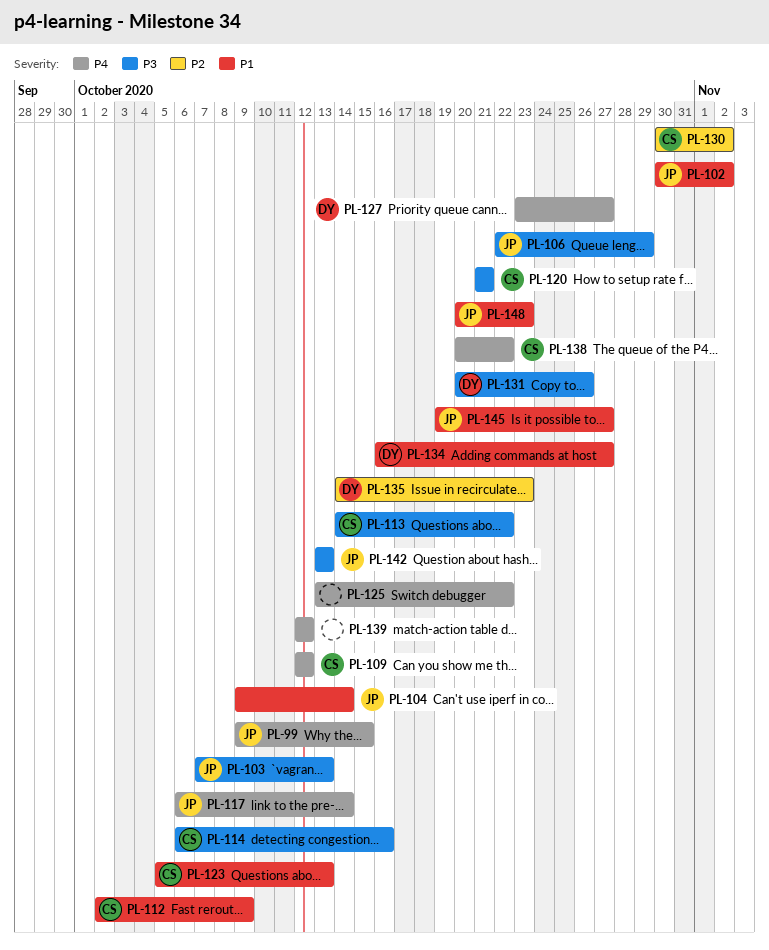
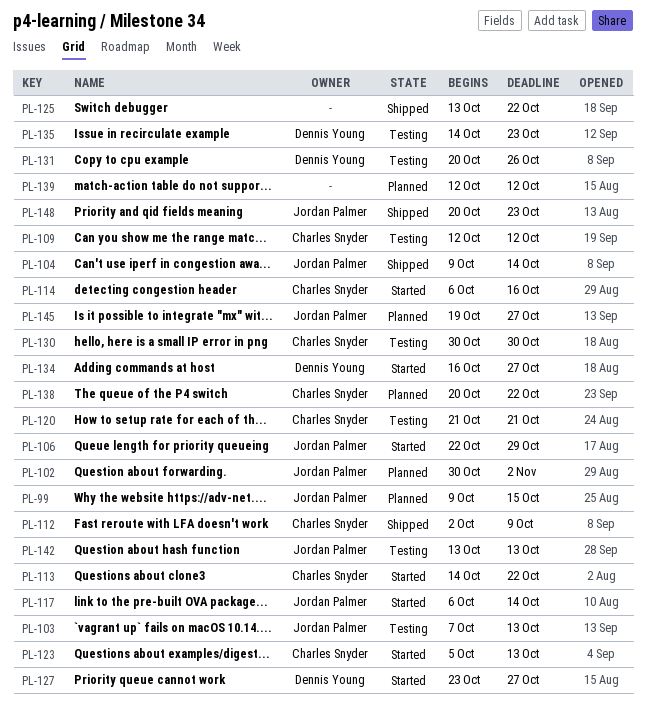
PL-130, due: Nov 2 -> Oct 30

